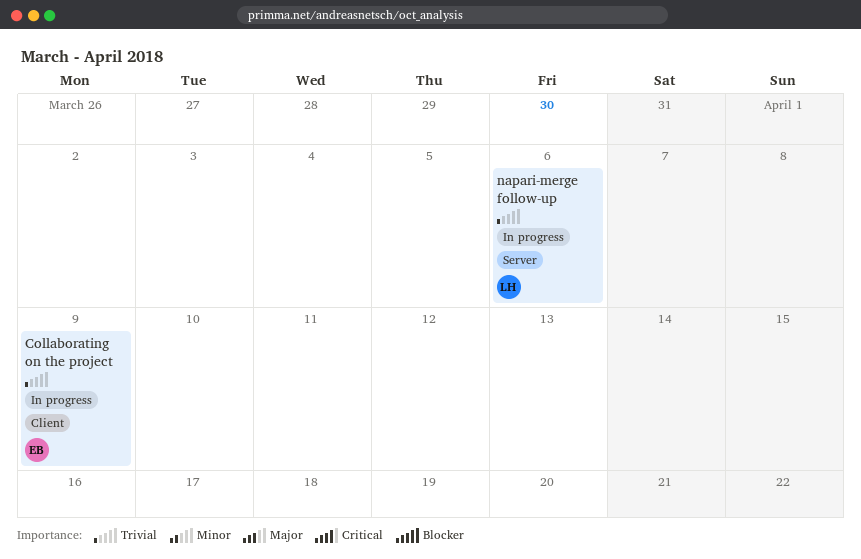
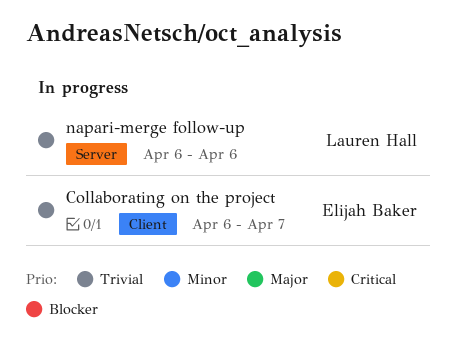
Collaborating on the project, due: Apr 9 -> Apr 7

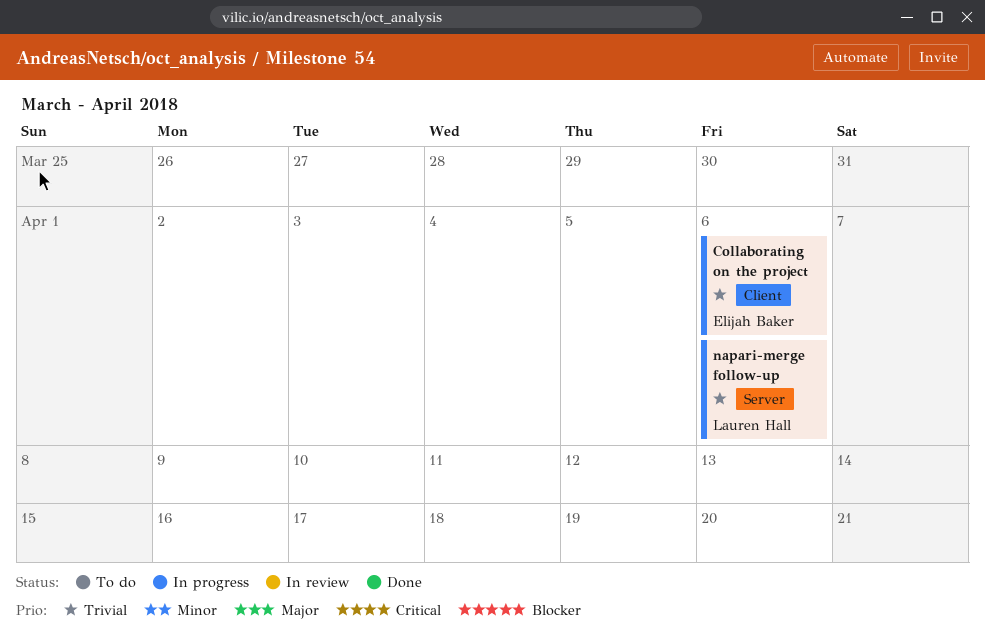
Collaborating on the project, due: Apr 7 -> Apr 6

